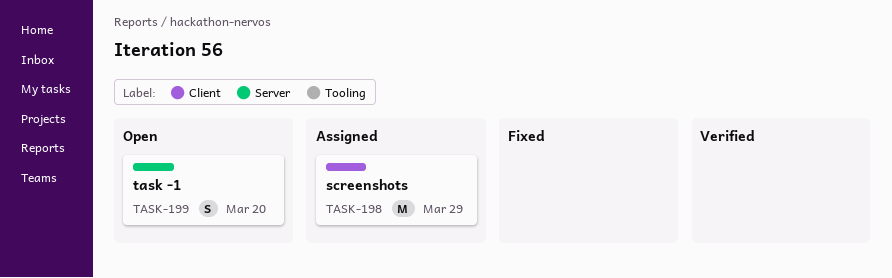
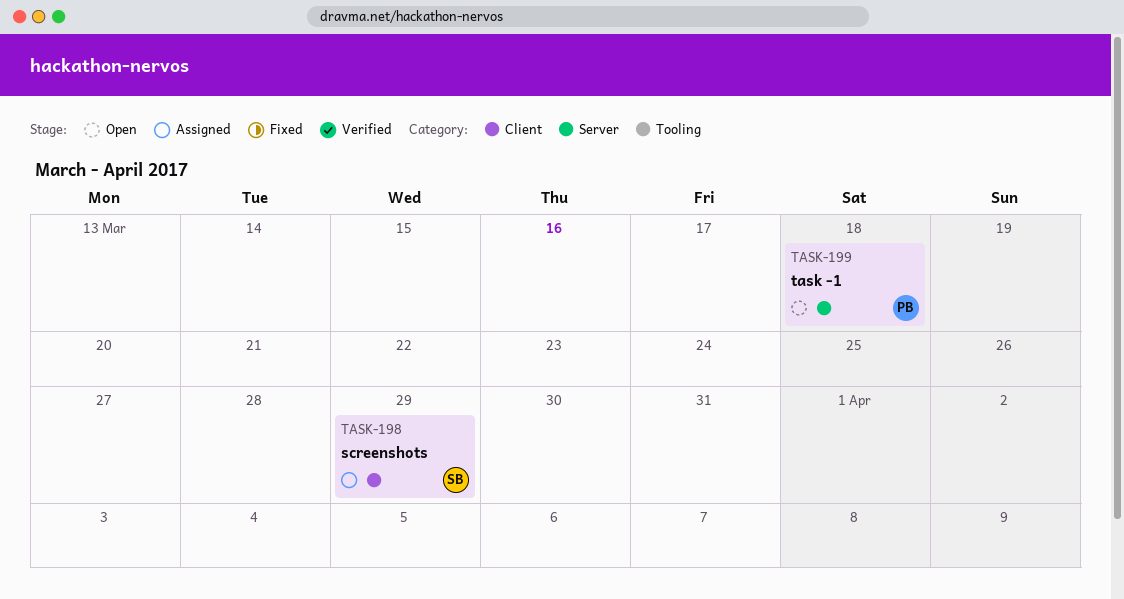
TASK-199, due: Mar 20 -> Mar 18

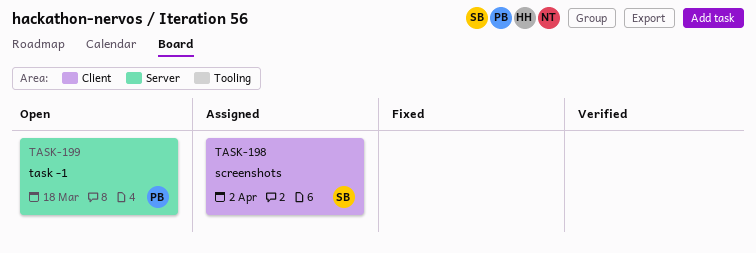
TASK-198, due: Mar 29 -> Apr 2

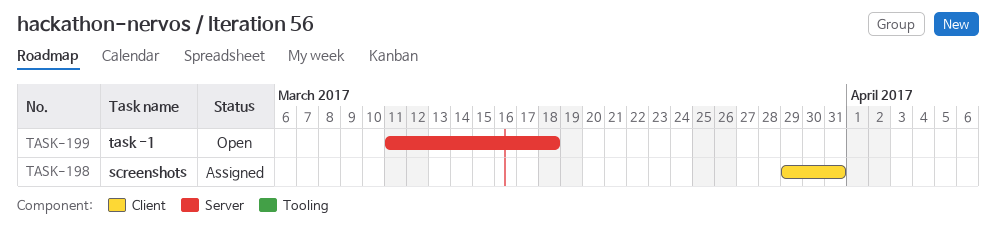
TASK-198, due: Apr 2 -> Mar 31

